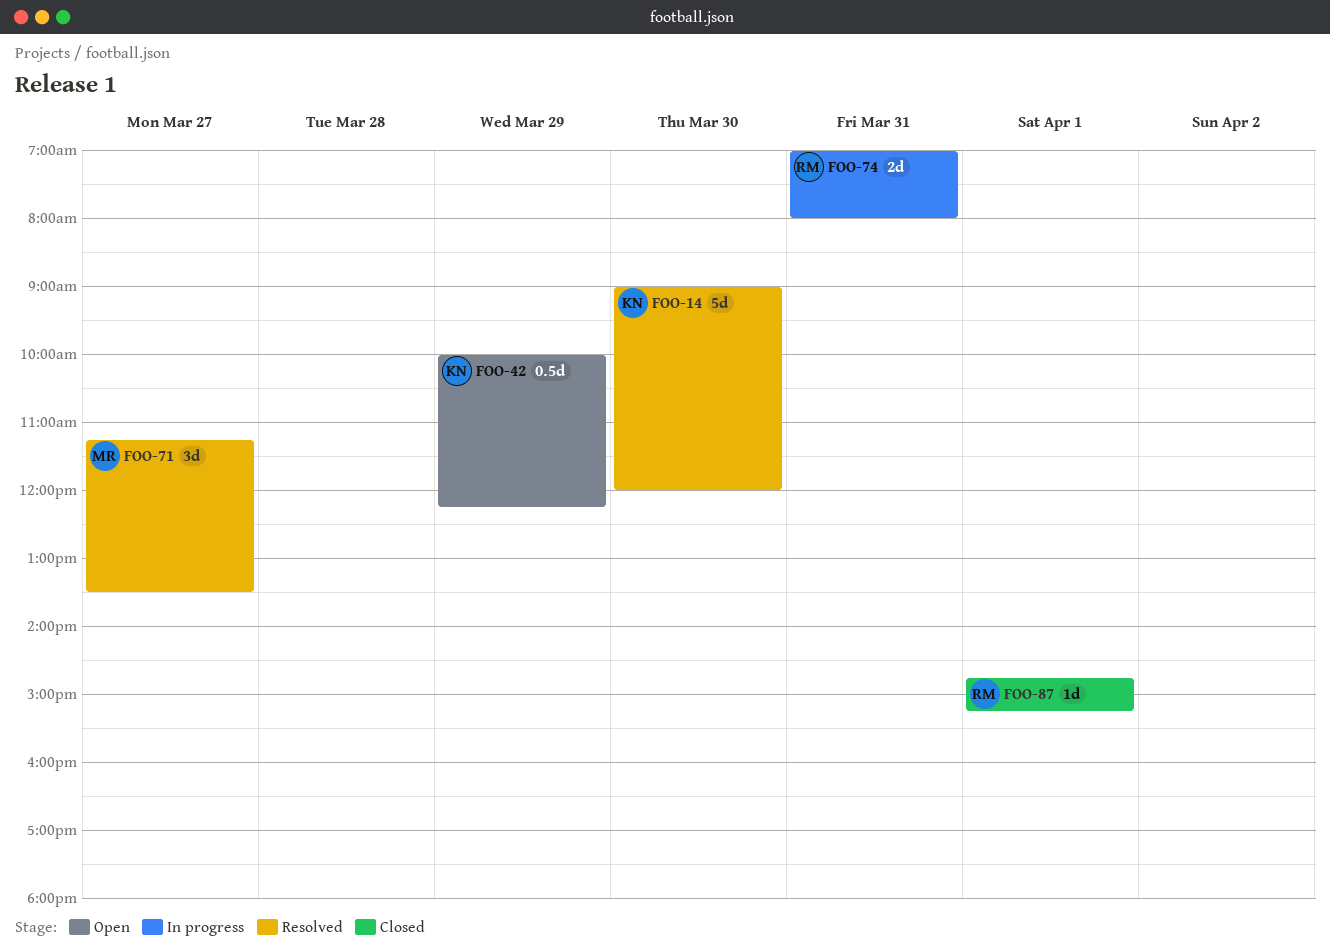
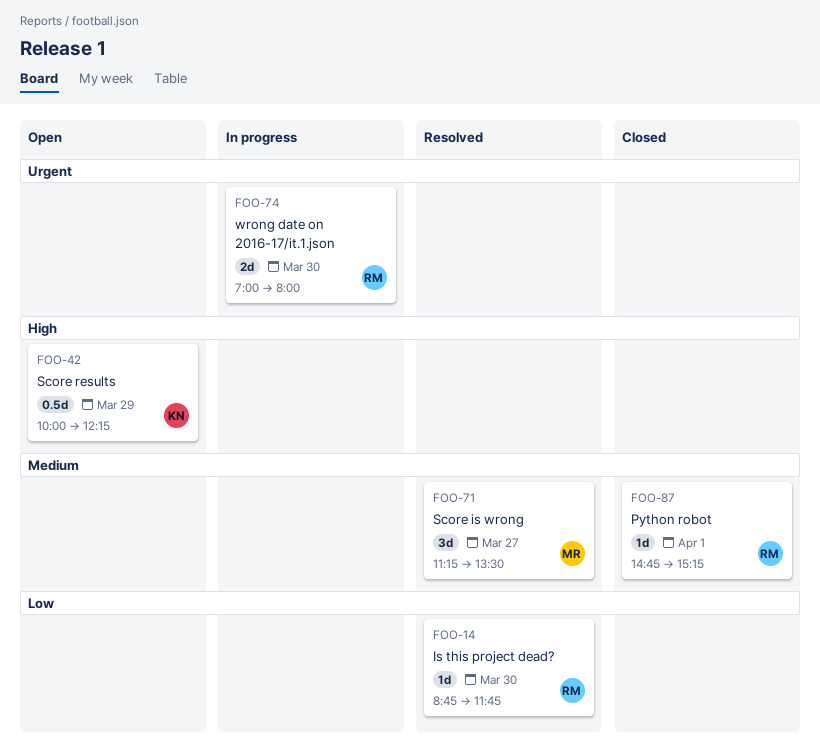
FOO-14, owner: KN -> RM
FOO-14, estimate: 5d -> 1d
FOO-14, begins: 09:00 -> 08:45
FOO-14, ends: 12:00 -> 11:45
FOO-74, day: Mar 31 -> Mar 30

